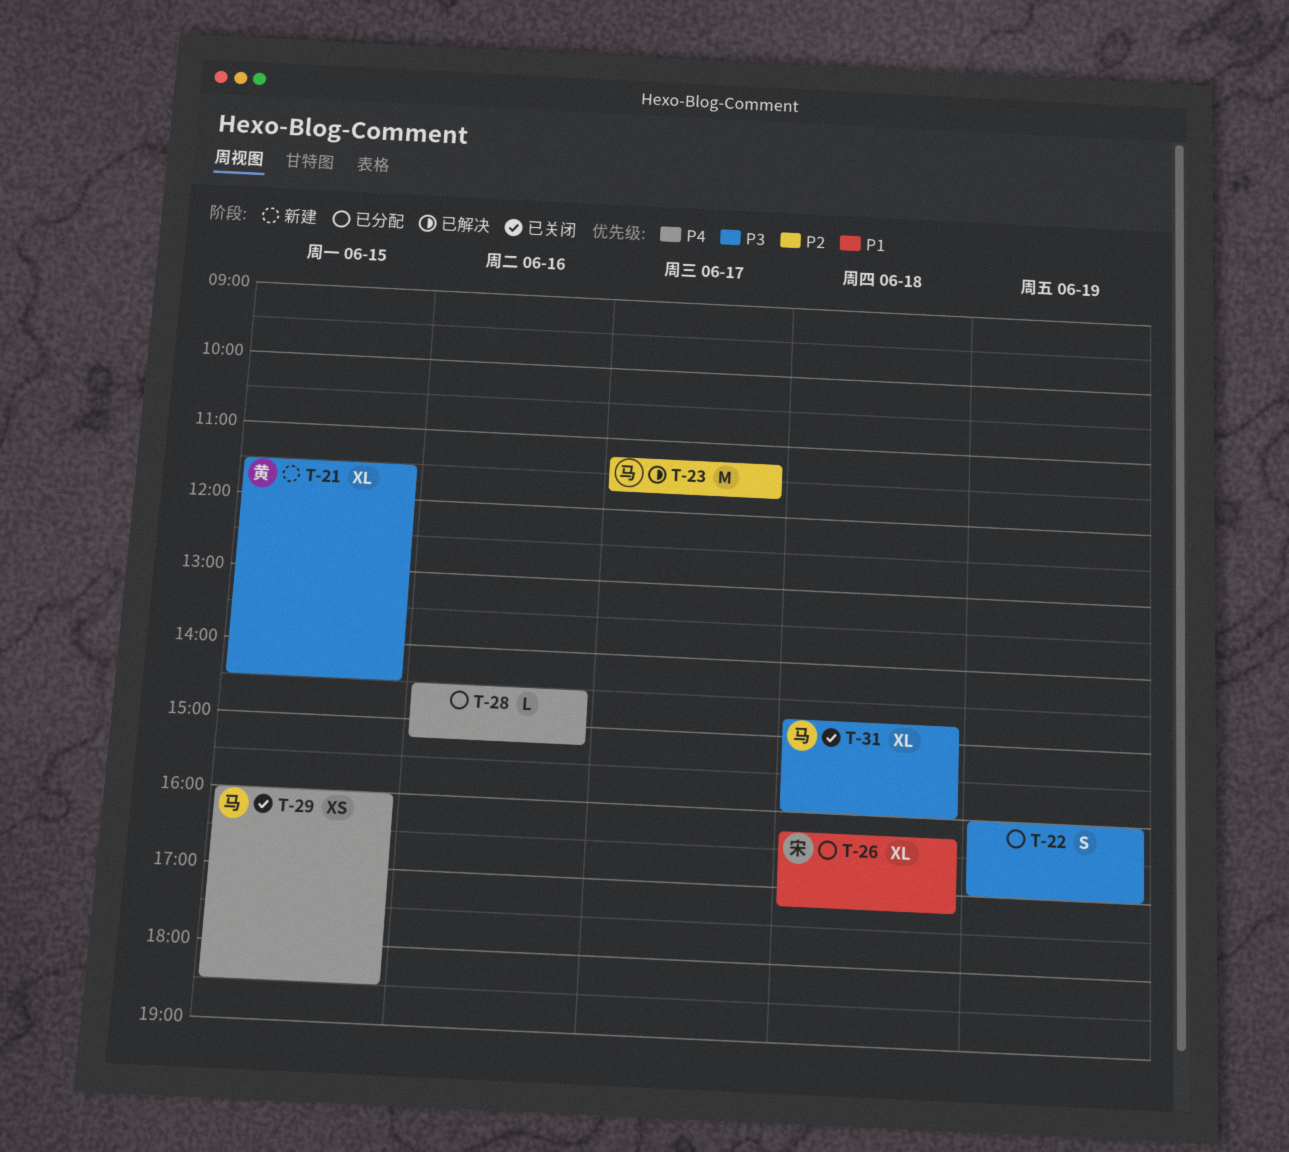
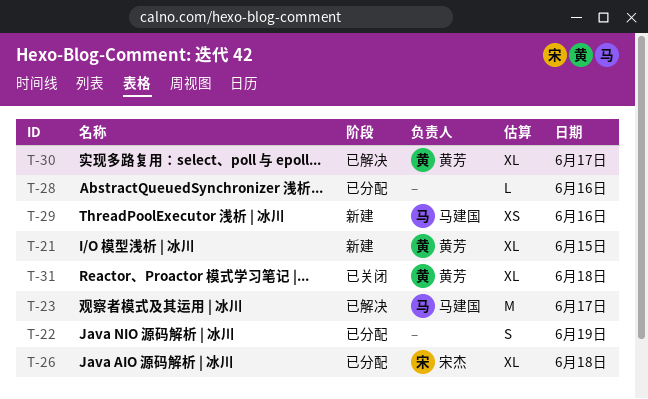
T-29, status: 已关闭 -> 新建
T-29, day: Jun 15 -> Jun 16
T-30: none -> present
T-31, owner: 马建国 -> 黄芳

